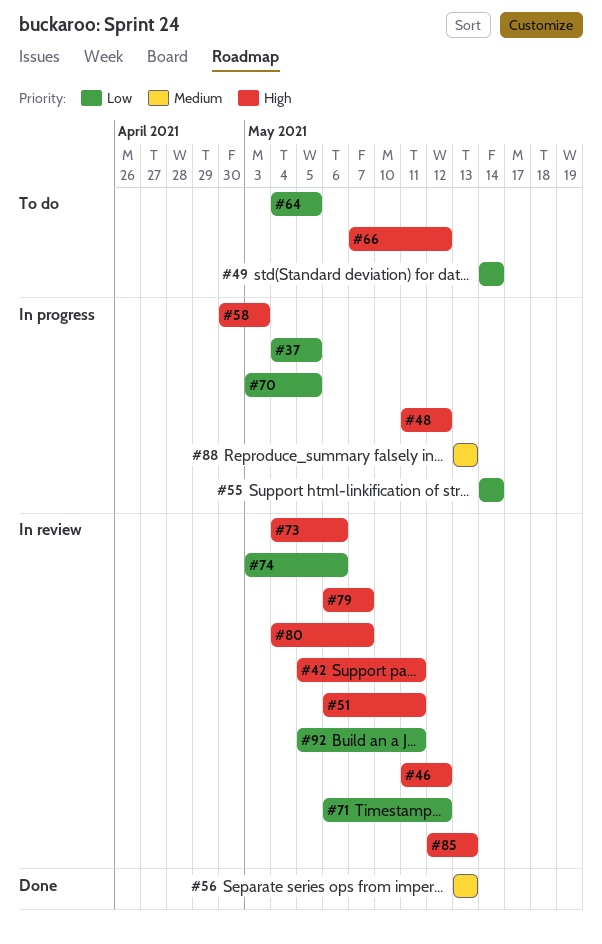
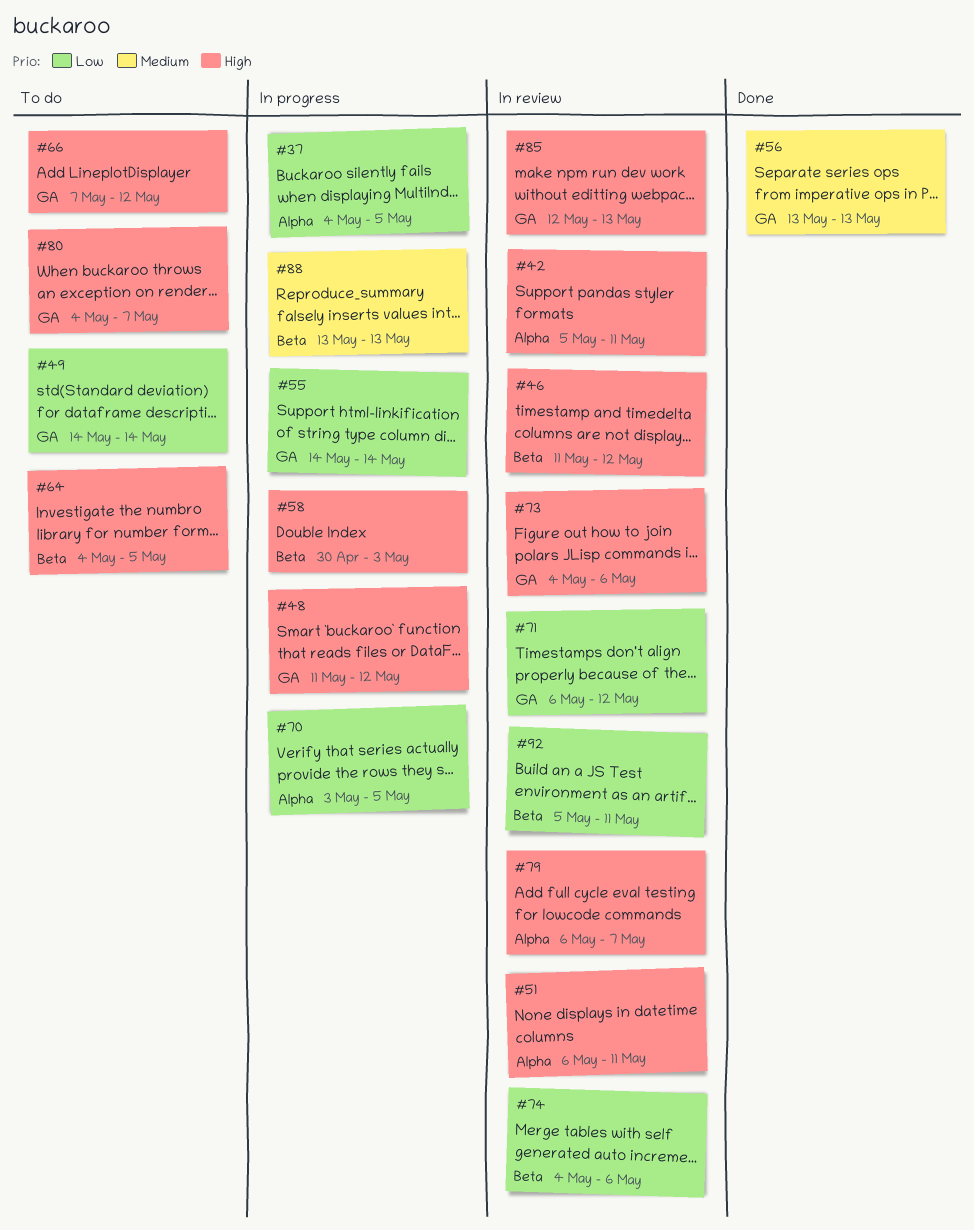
#64, priority: Low -> High
#74, start: May 3 -> May 4
#80, status: In review -> To do

